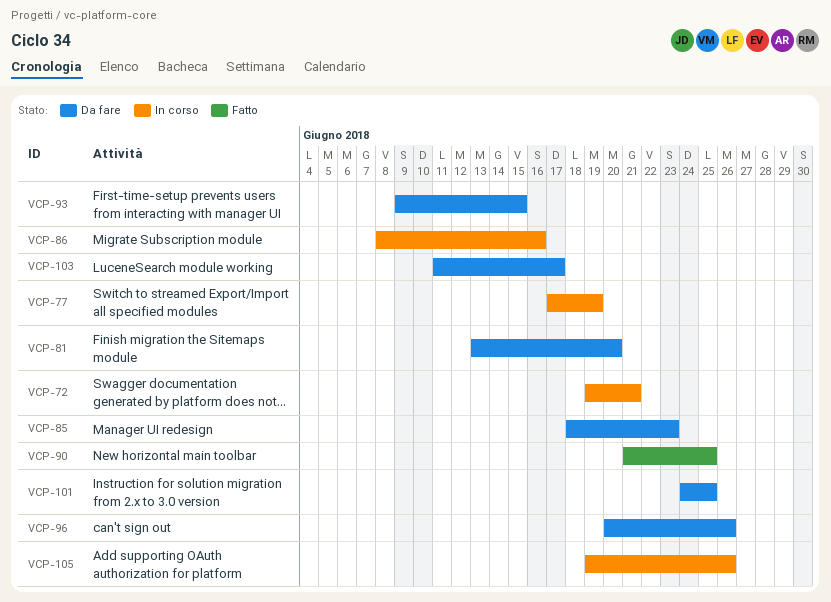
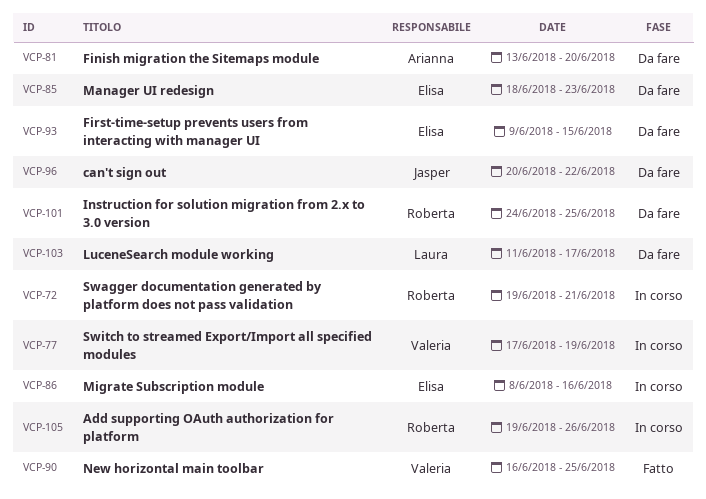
VCP-90, start: Jun 21 -> Jun 16
VCP-96, due: Jun 26 -> Jun 22

